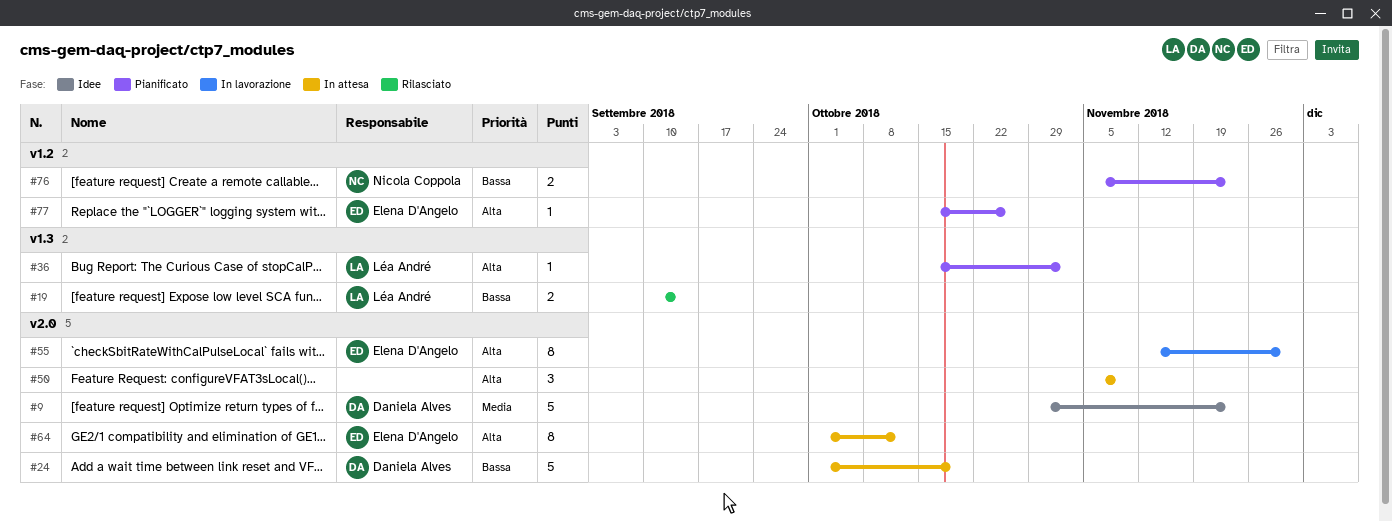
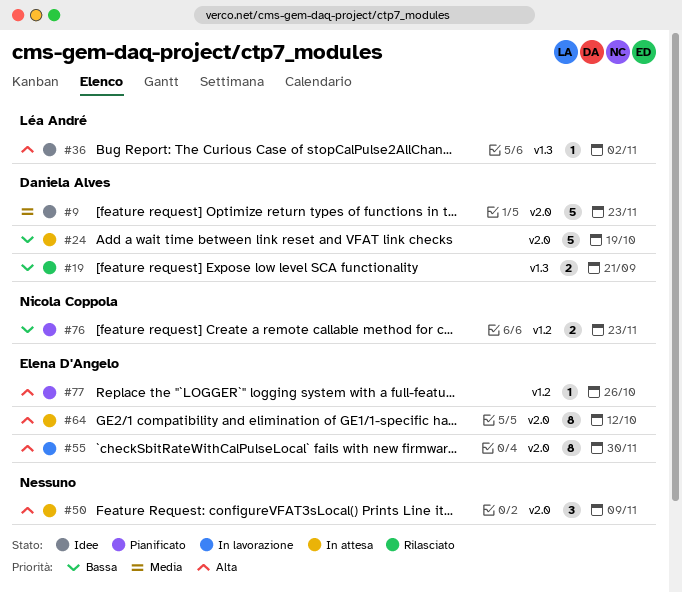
#19, owner: Léa André -> Daniela Alves
#19, due: Sep 14 -> Sep 21
#36, status: Pianificato -> Idee

